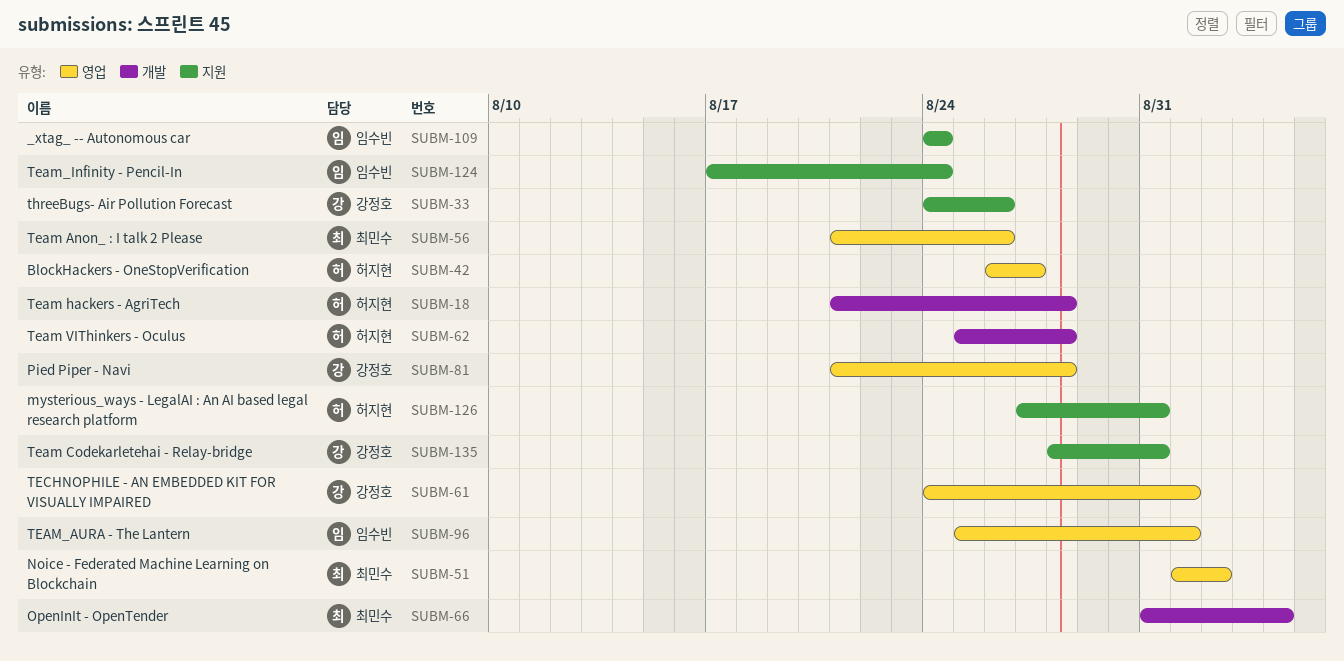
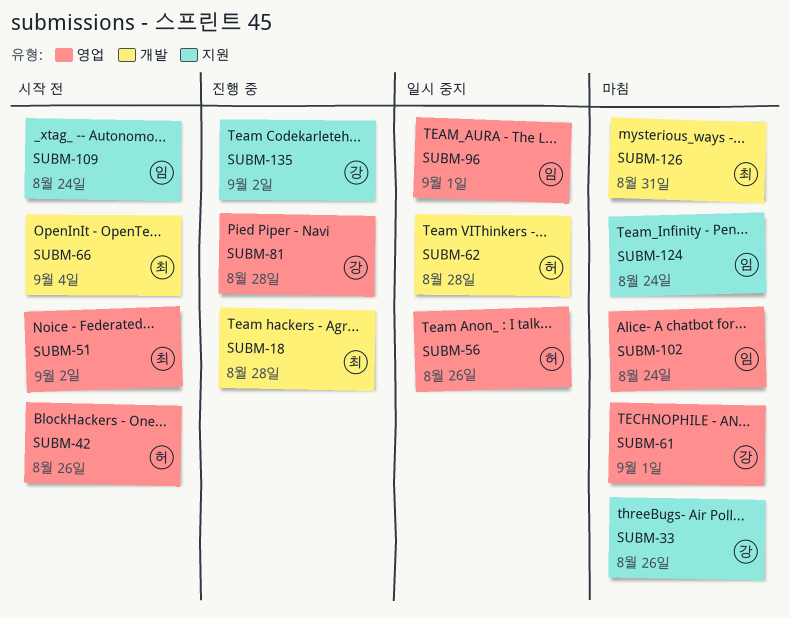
SUBM-18, owner: 허지현 -> 최민수
SUBM-42, due: Aug 27 -> Aug 26
SUBM-56, owner: 최민수 -> 허지현
SUBM-102: none -> present
SUBM-126, owner: 허지현 -> 최민수
SUBM-126, label: 지원 -> 개발
SUBM-135, due: Aug 31 -> Sep 2

